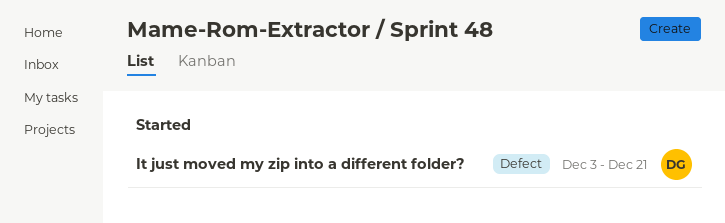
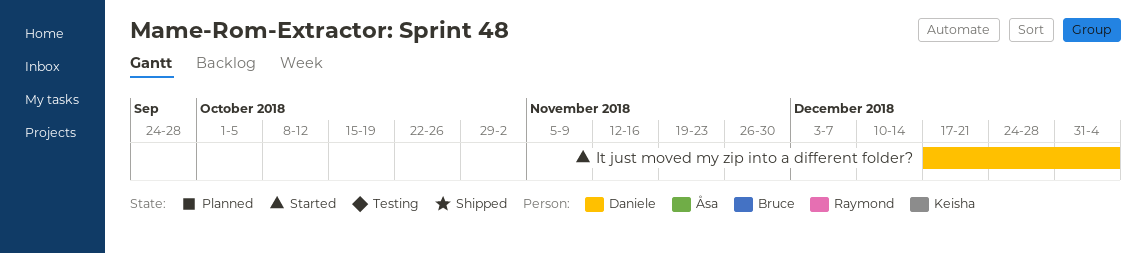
It just moved my zip into a different folder?, start: Dec 3 -> Dec 17
It just moved my zip into a different folder?, due: Dec 21 -> Jan 4

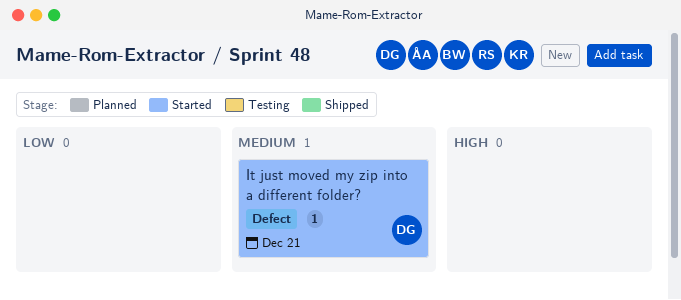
It just moved my zip into a different folder?, due: Jan 4 -> Dec 21

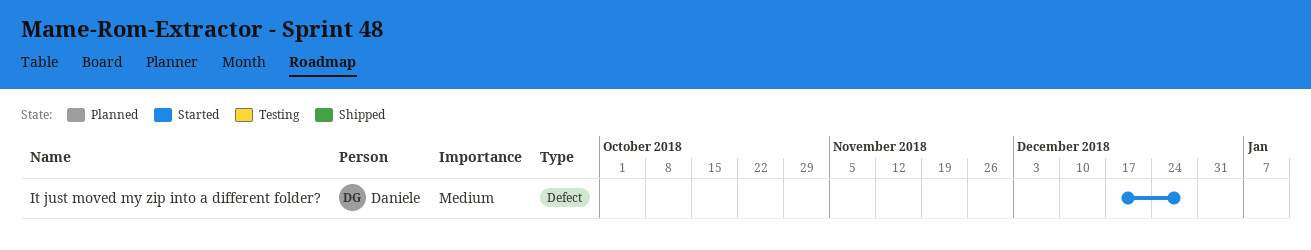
It just moved my zip into a different folder?, due: Dec 21 -> Dec 28

